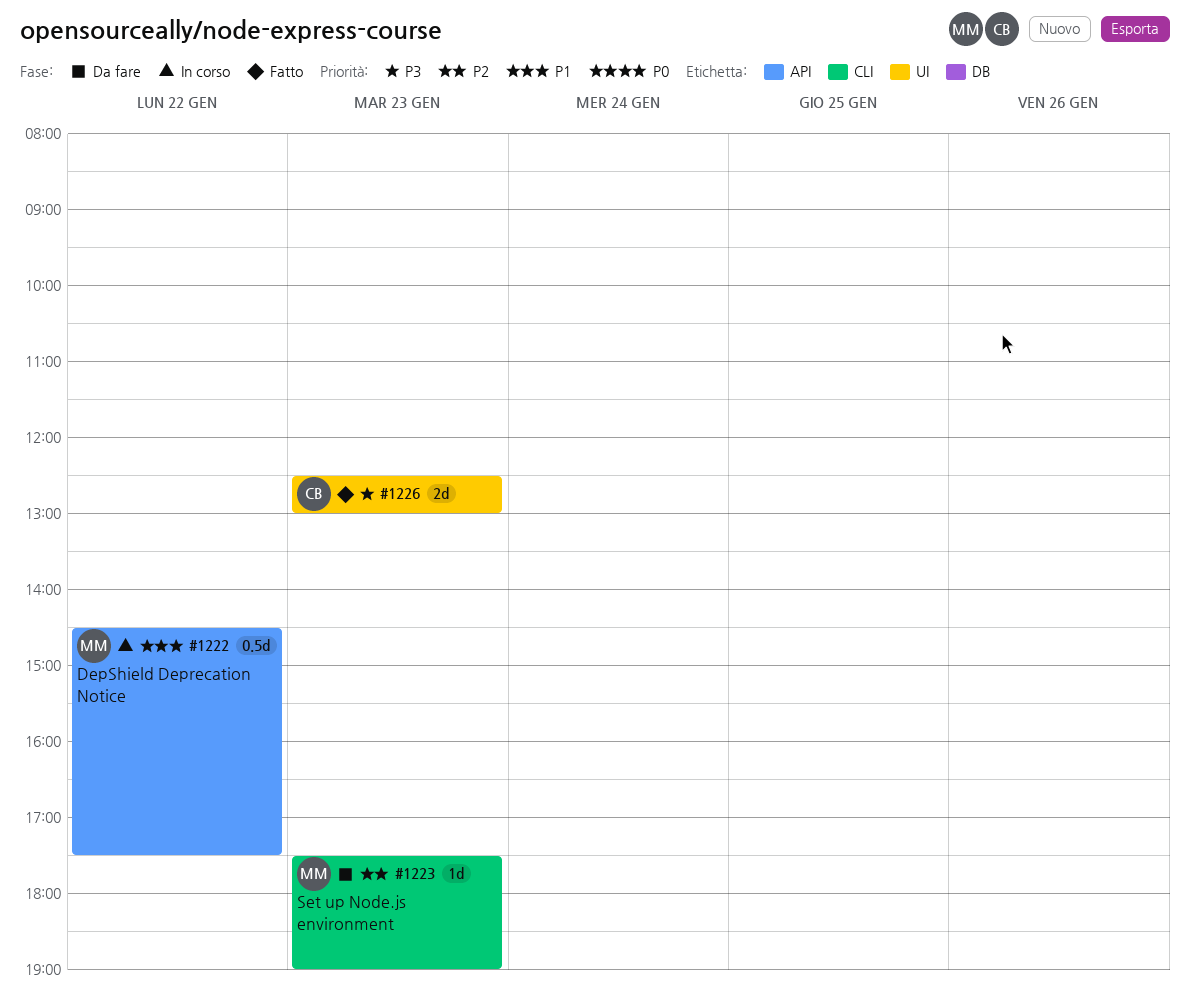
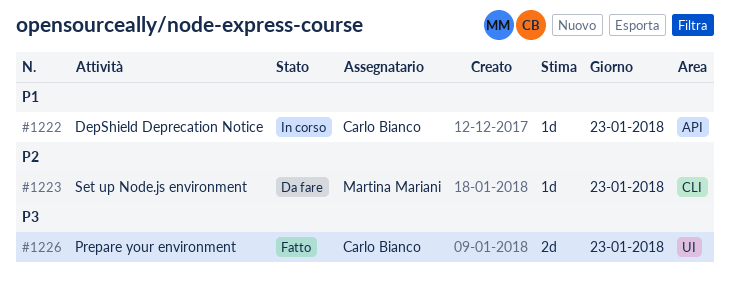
#1222, owner: Martina Mariani -> Carlo Bianco
#1222, estimate: 0.5d -> 1d
#1222, day: Jan 22 -> Jan 23

